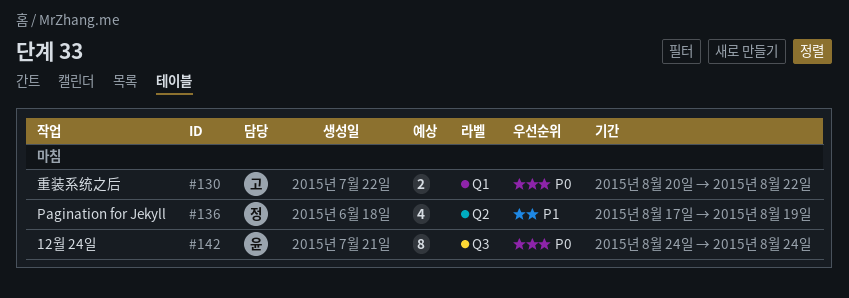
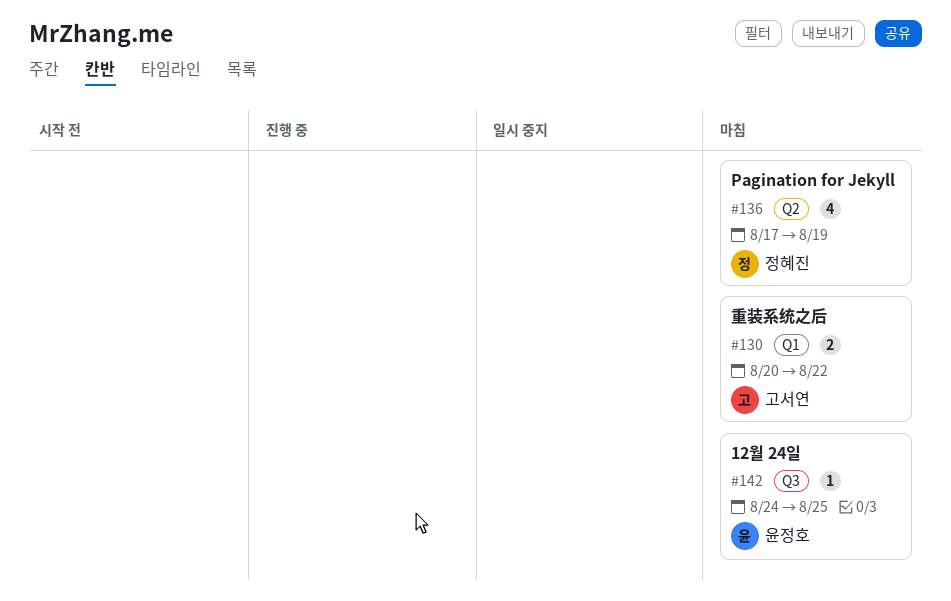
#142, estimate: 8 -> 1
#142, due: Aug 24 -> Aug 25

